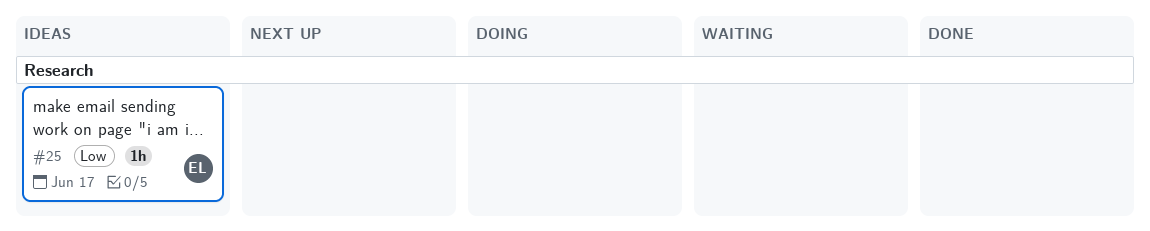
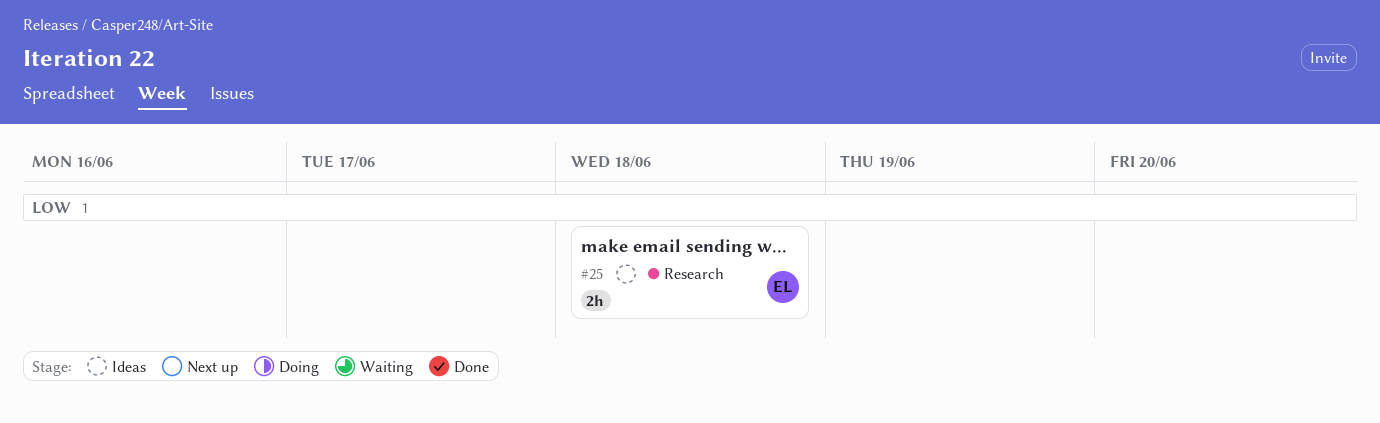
#25, estimate: 1h -> 2h
#25, due: Jun 17 -> Jun 18

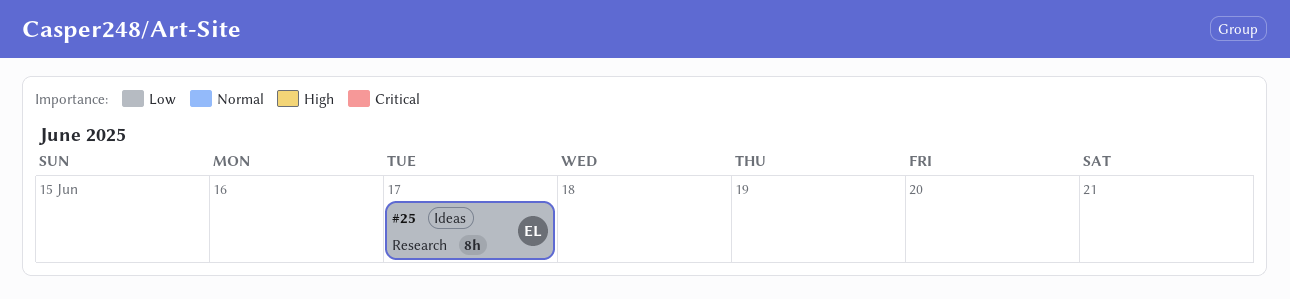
#25, estimate: 2h -> 8h
#25, due: Jun 18 -> Jun 17

